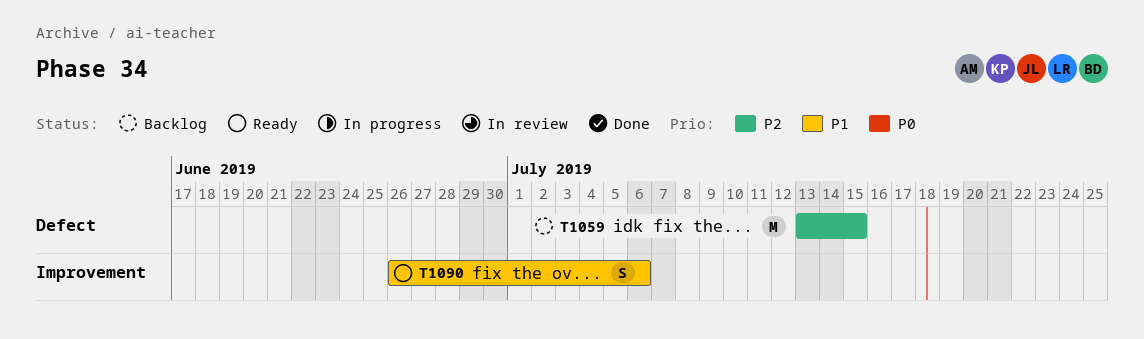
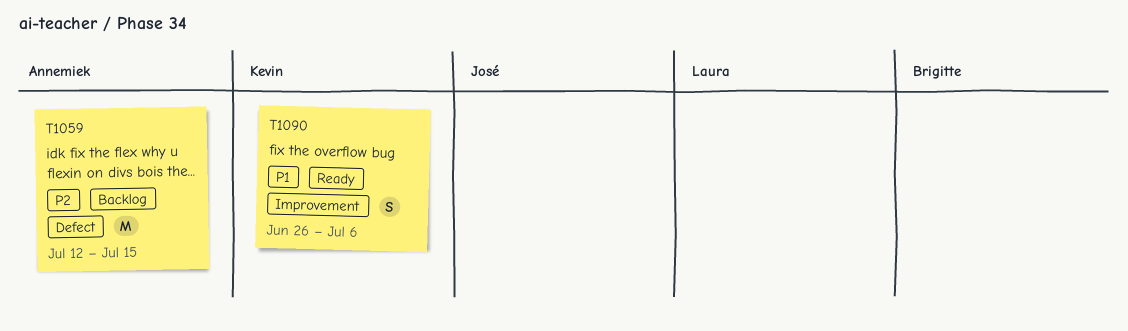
T1059, start: Jul 13 -> Jul 12

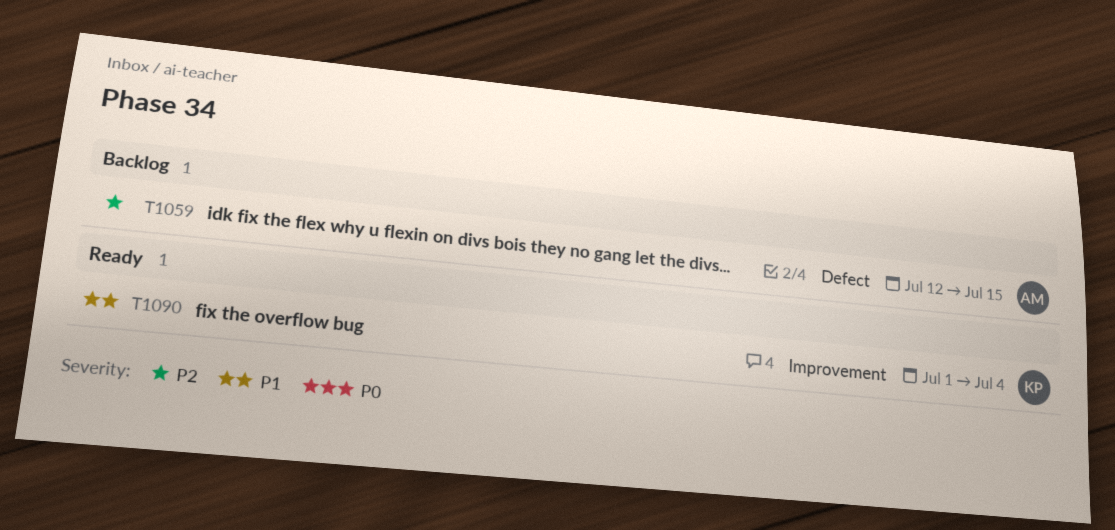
T1090, start: Jun 26 -> Jul 1
T1090, due: Jul 6 -> Jul 4

